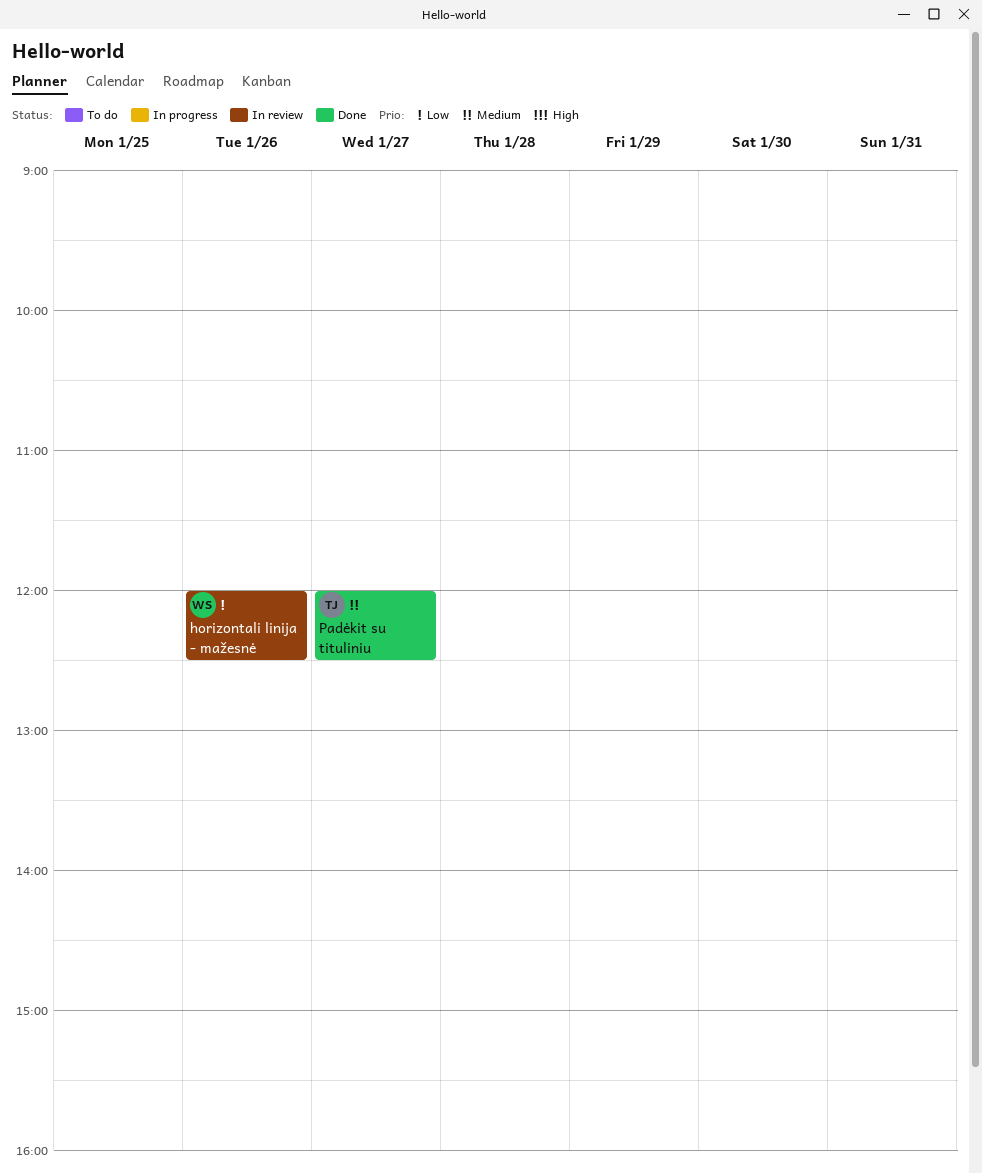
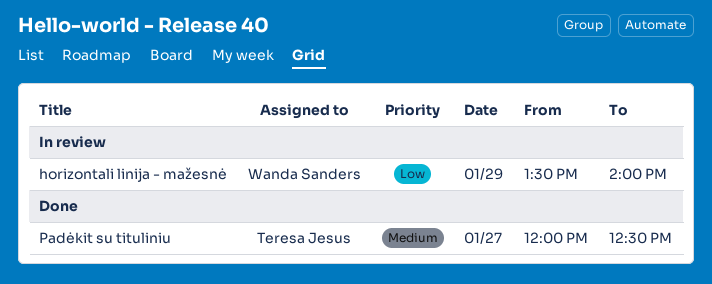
horizontali linija - mažesnė, day: Jan 26 -> Jan 29
horizontali linija - mažesnė, begins: 12:00 -> 13:30
horizontali linija - mažesnė, ends: 12:30 -> 14:00

